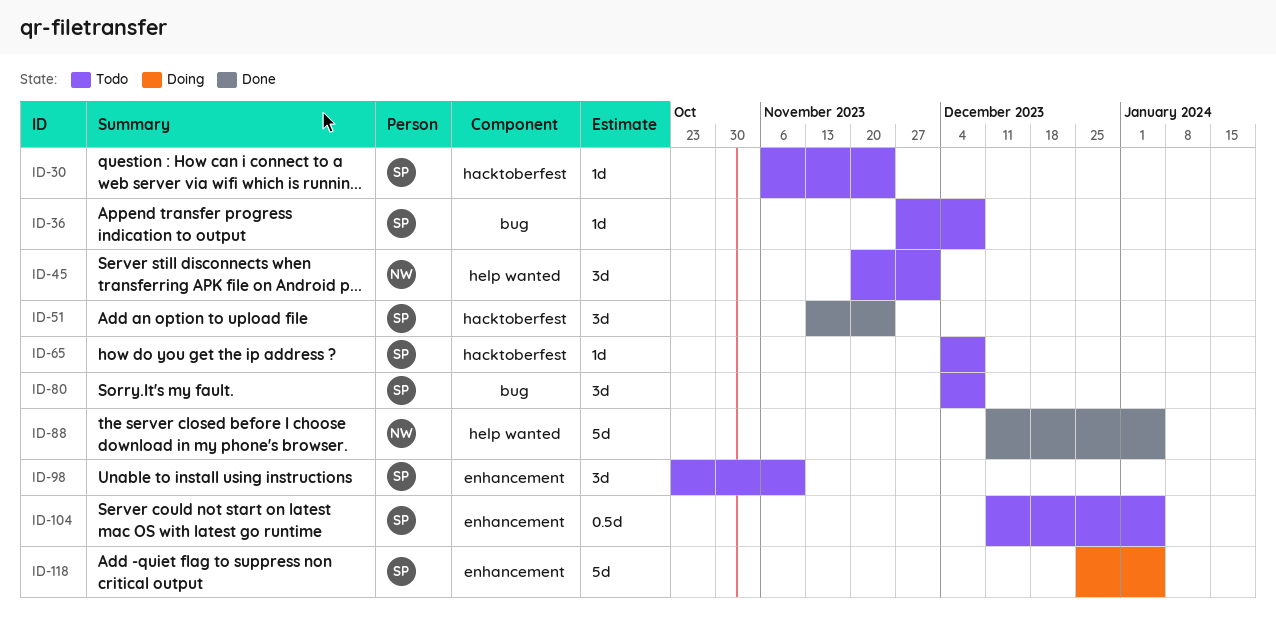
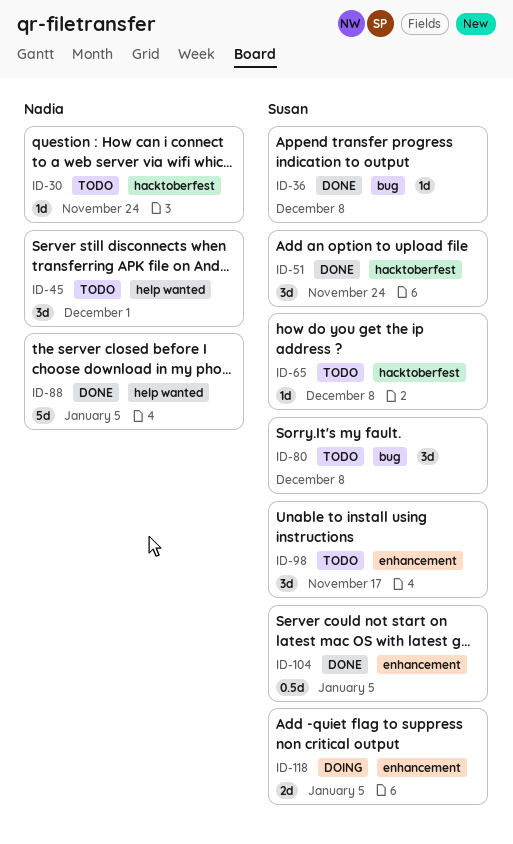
ID-30, owner: Susan -> Nadia
ID-36, status: Todo -> Done
ID-98, due: Nov 10 -> Nov 17
ID-104, status: Todo -> Done
ID-118, estimate: 5d -> 2d

